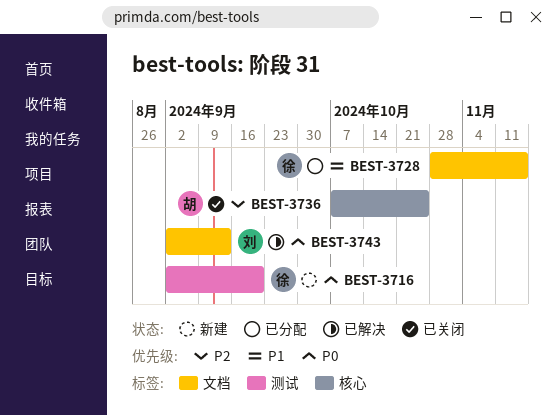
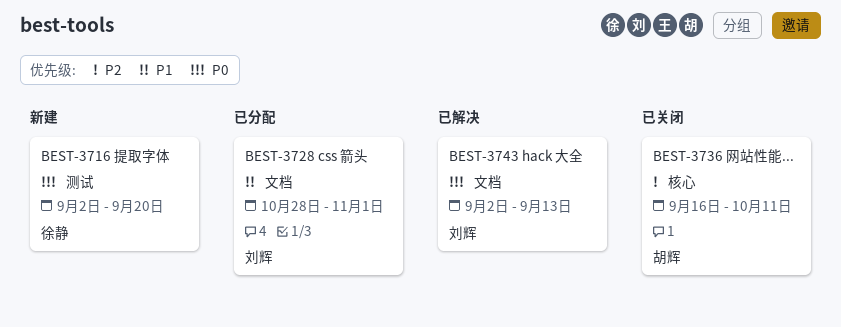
BEST-3728, owner: 徐静 -> 刘辉
BEST-3728, due: Nov 15 -> Nov 1
BEST-3736, start: Oct 7 -> Sep 16
BEST-3736, due: Oct 25 -> Oct 11

